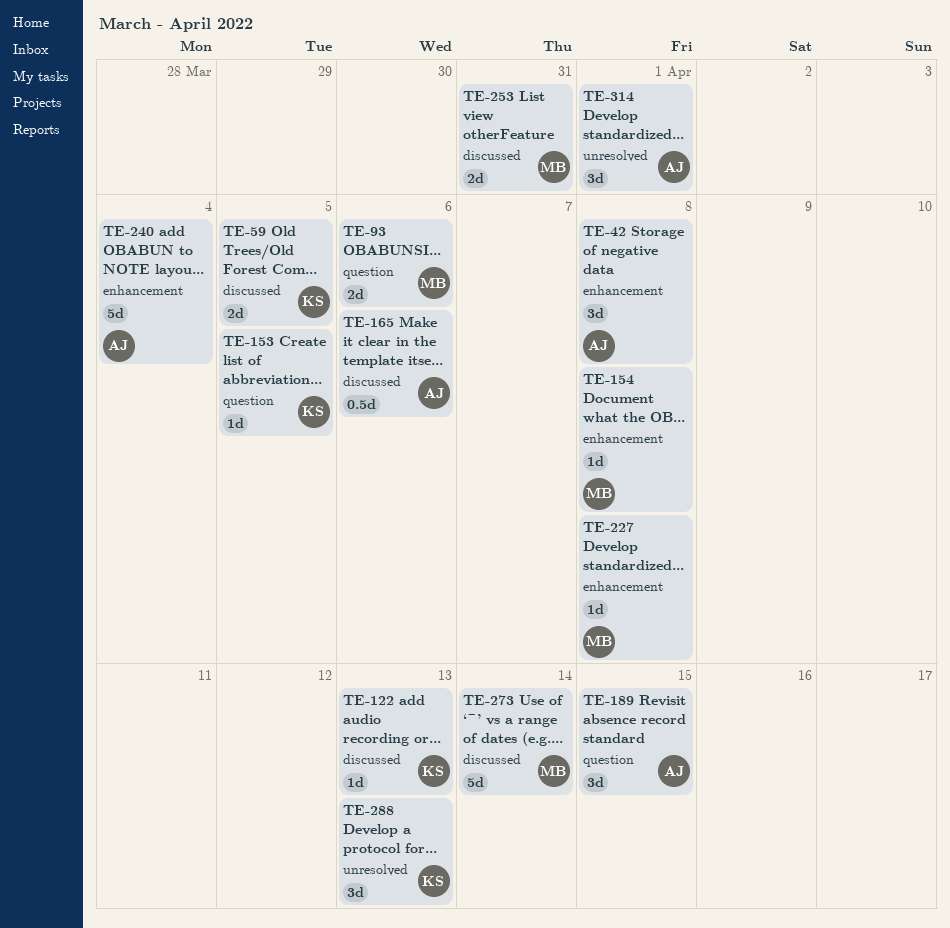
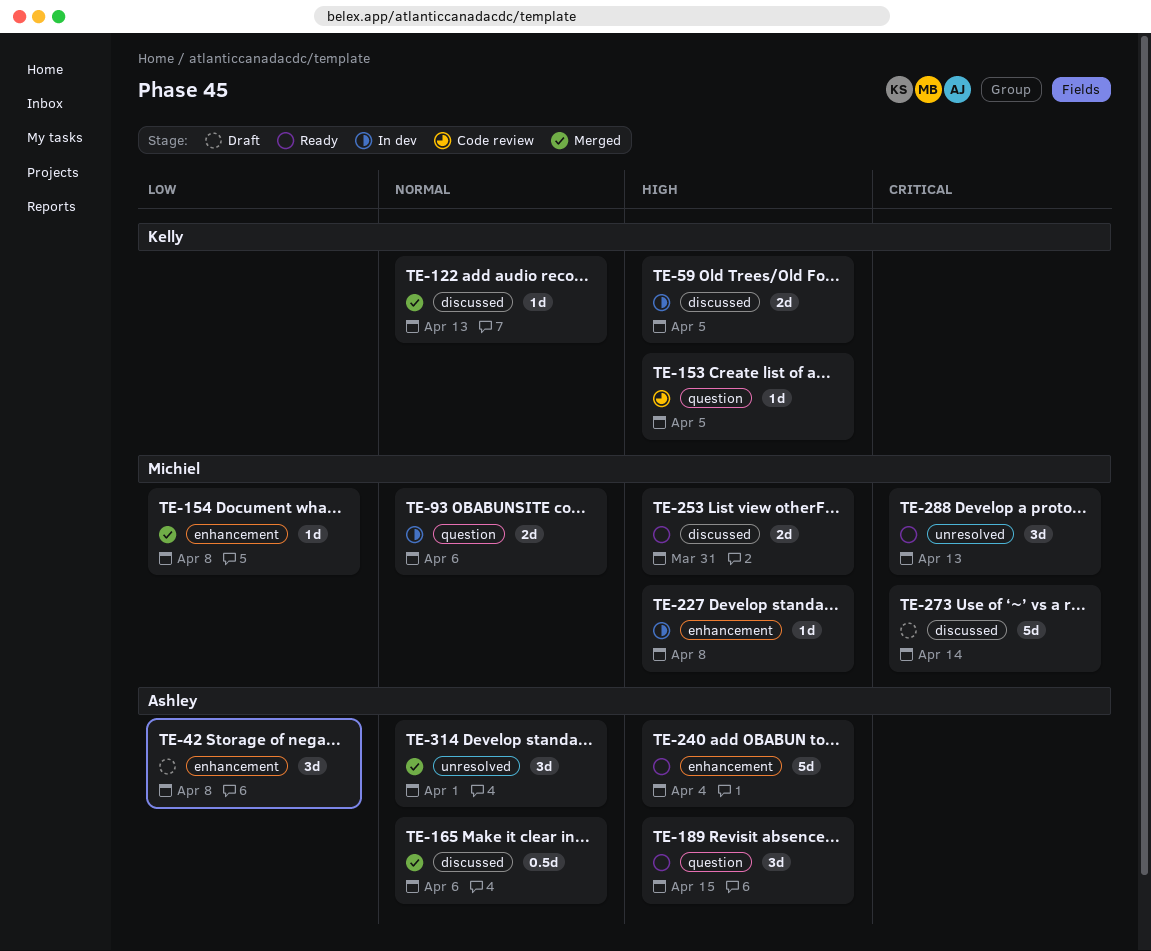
TE-288, owner: Kelly -> Michiel

